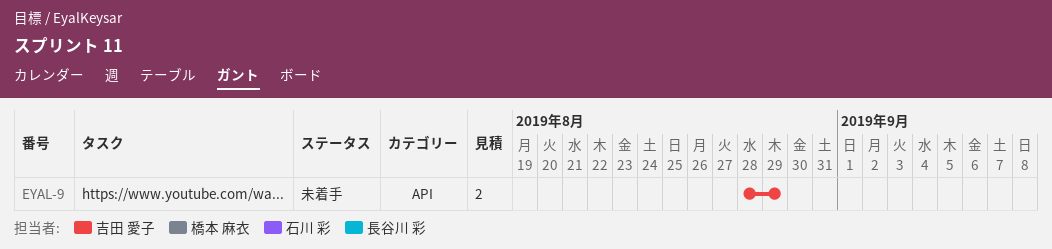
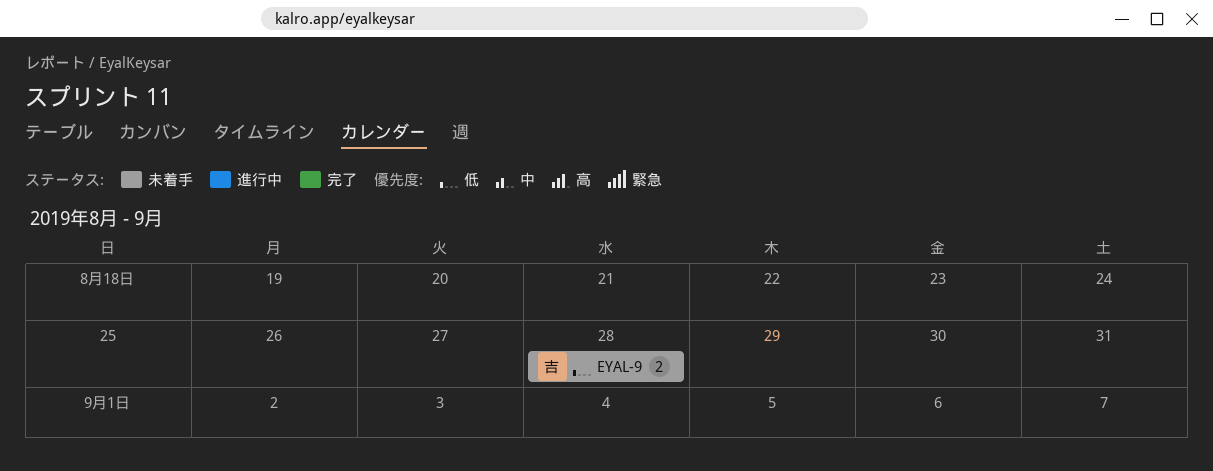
EYAL-9, due: Aug 29 -> Aug 28

